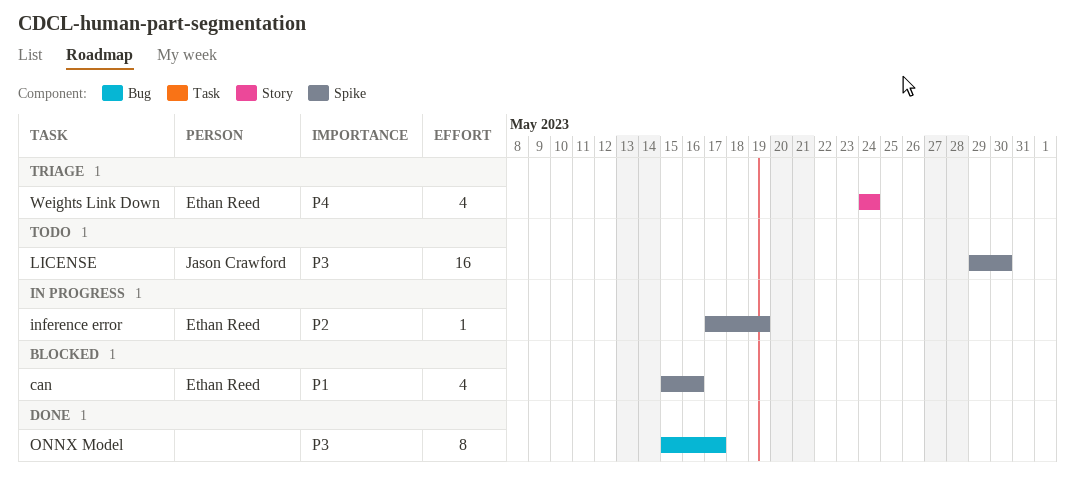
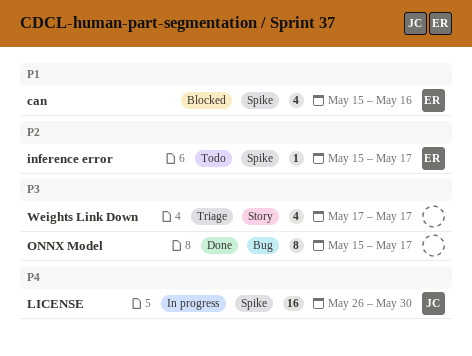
inference error, status: In progress -> Todo
inference error, start: May 17 -> May 15
inference error, due: May 19 -> May 17
LICENSE, status: Todo -> In progress
LICENSE, priority: P3 -> P4
LICENSE, start: May 29 -> May 26
Weights Link Down, owner: Ethan Reed -> none
Weights Link Down, priority: P4 -> P3
Weights Link Down, start: May 24 -> May 17
Weights Link Down, due: May 24 -> May 17

